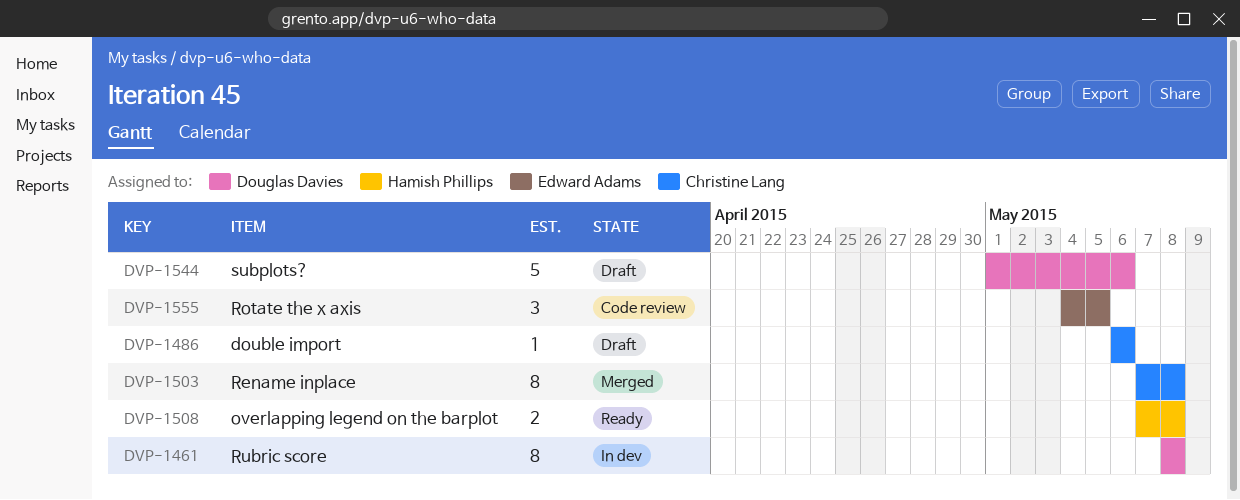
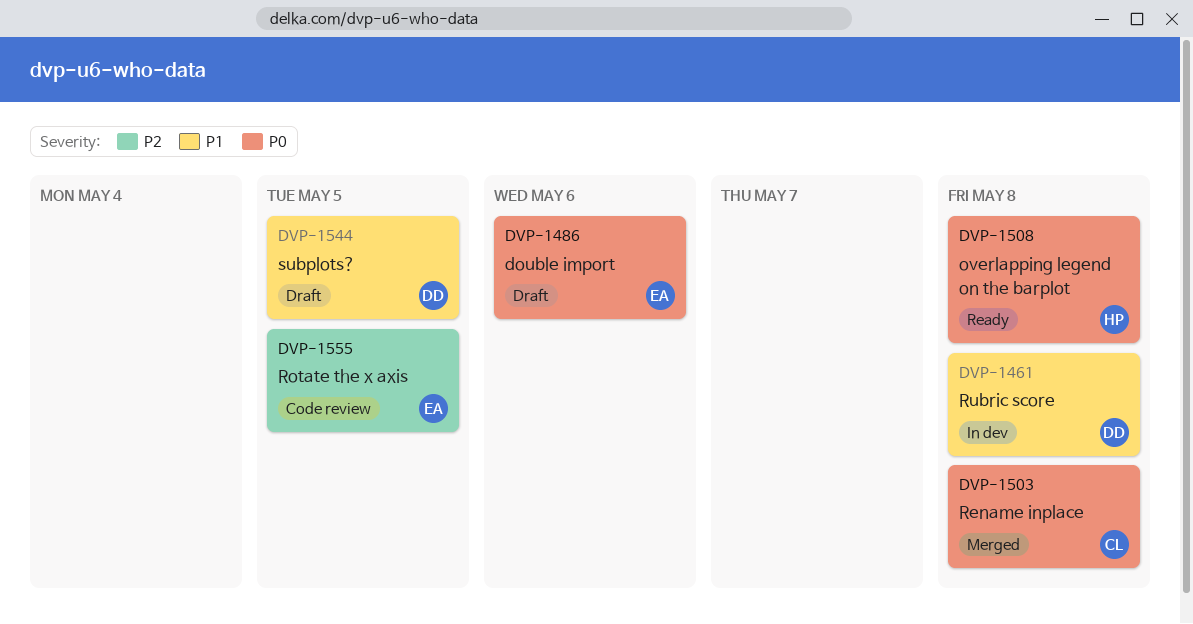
DVP-1486, owner: Christine Lang -> Edward Adams
DVP-1544, due: May 6 -> May 5

